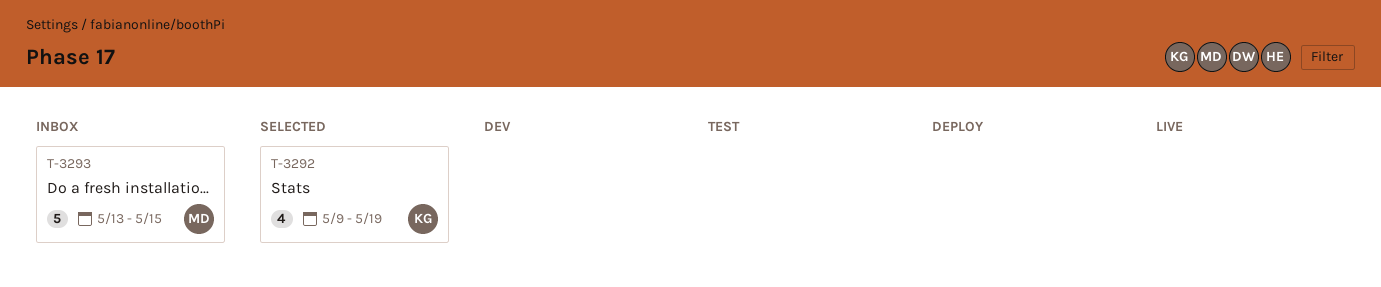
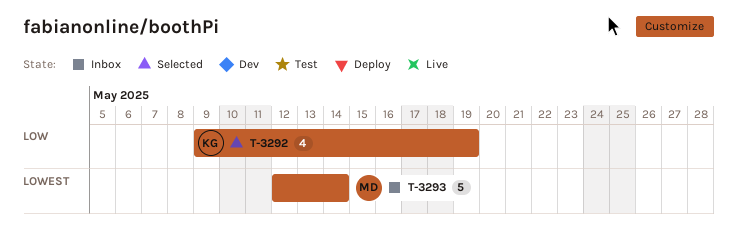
T-3293, start: May 13 -> May 12
T-3293, due: May 15 -> May 14

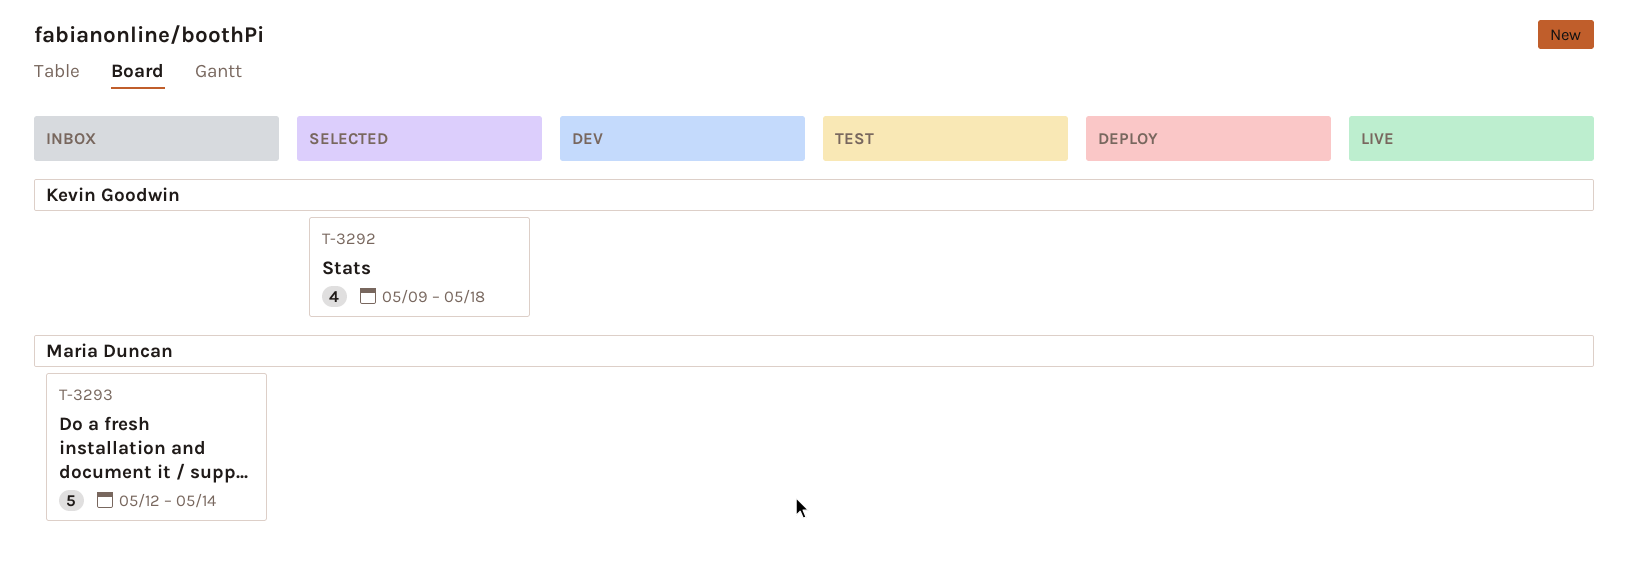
T-3292, due: May 19 -> May 18

